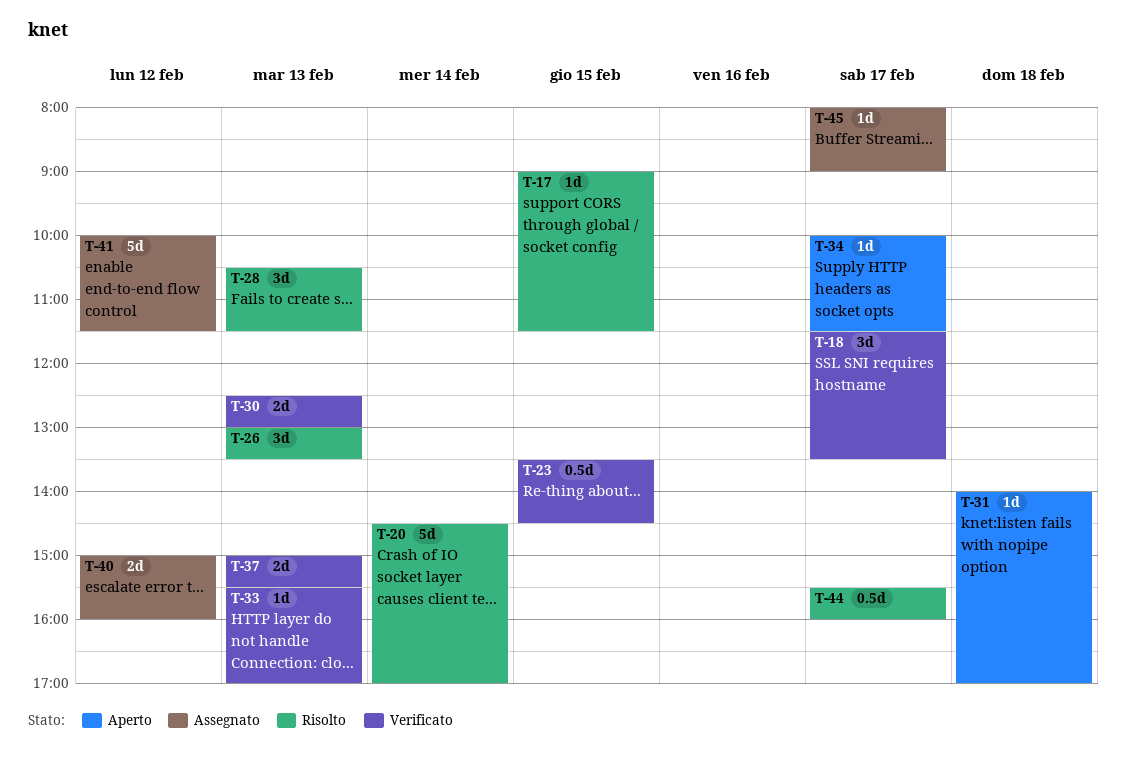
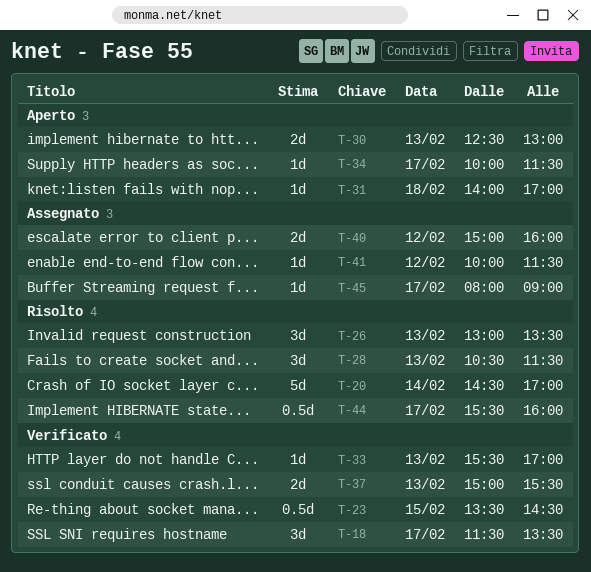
T-17: present -> none
T-30, status: Verificato -> Aperto
T-41, estimate: 5d -> 1d

